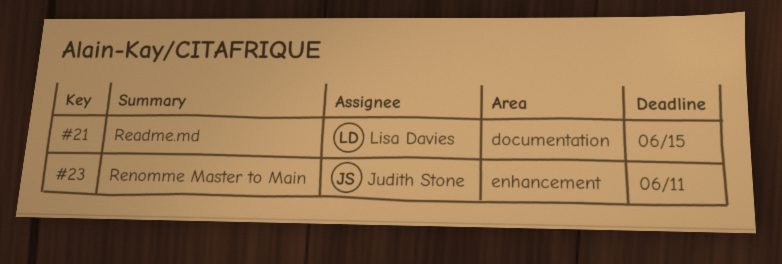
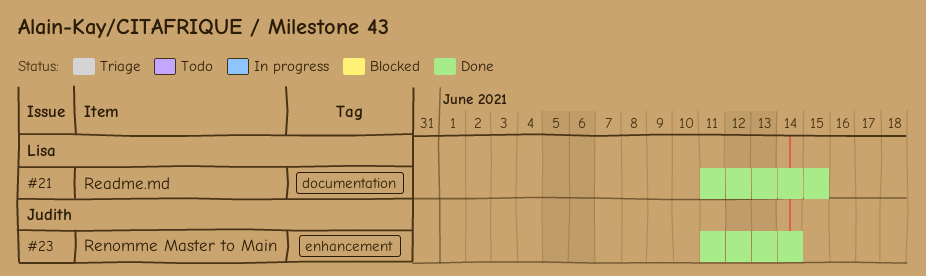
#23, due: Jun 11 -> Jun 14

